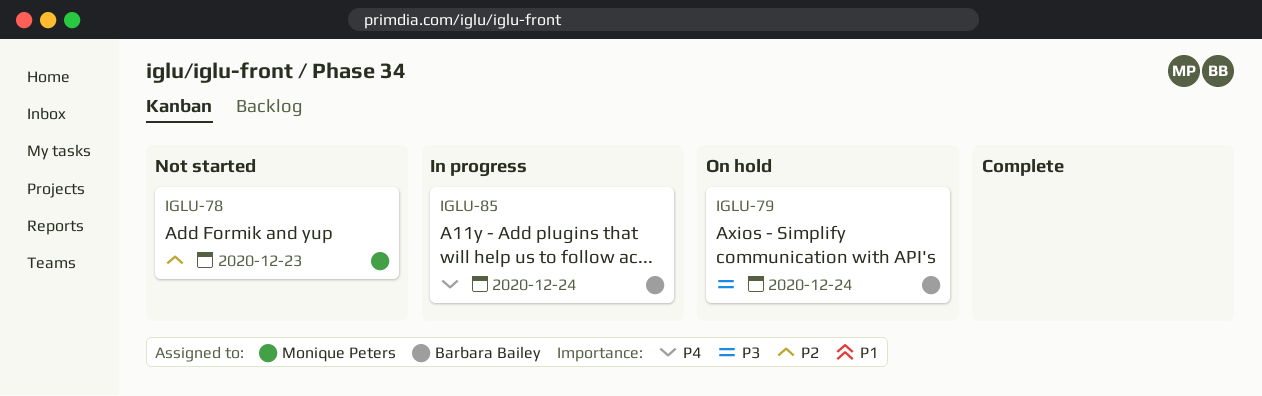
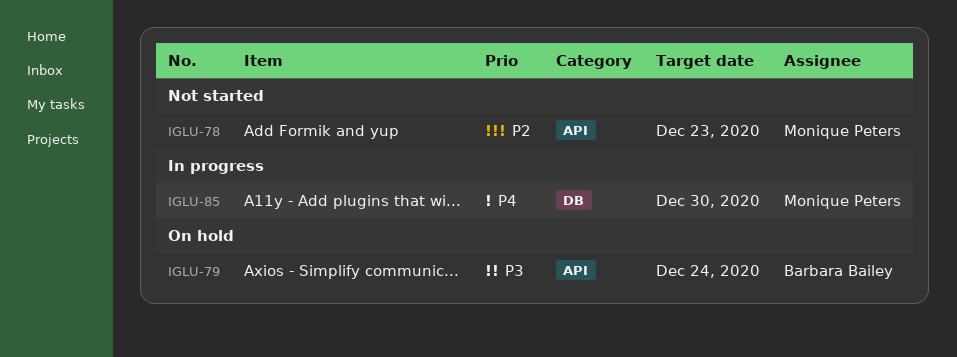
IGLU-85, owner: Barbara Bailey -> Monique Peters
IGLU-85, due: Dec 24 -> Dec 30

